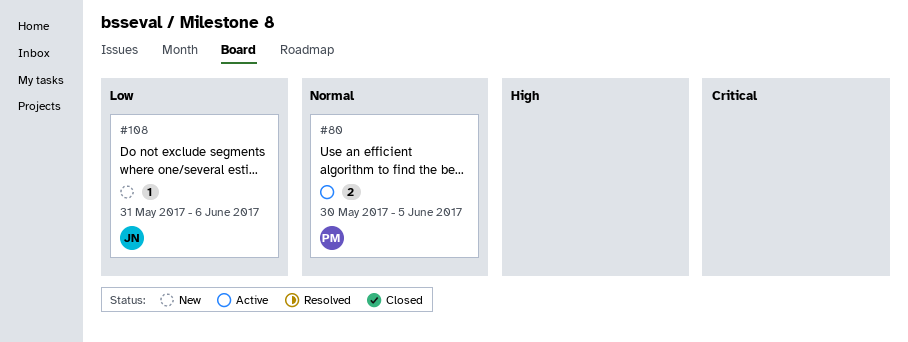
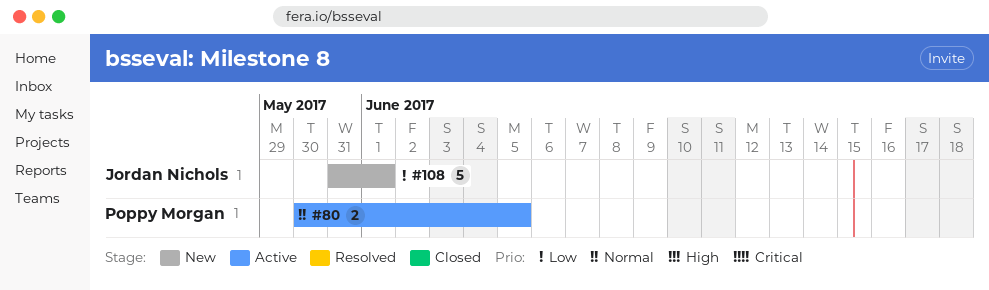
#108, estimate: 1 -> 5
#108, due: Jun 6 -> Jun 1

